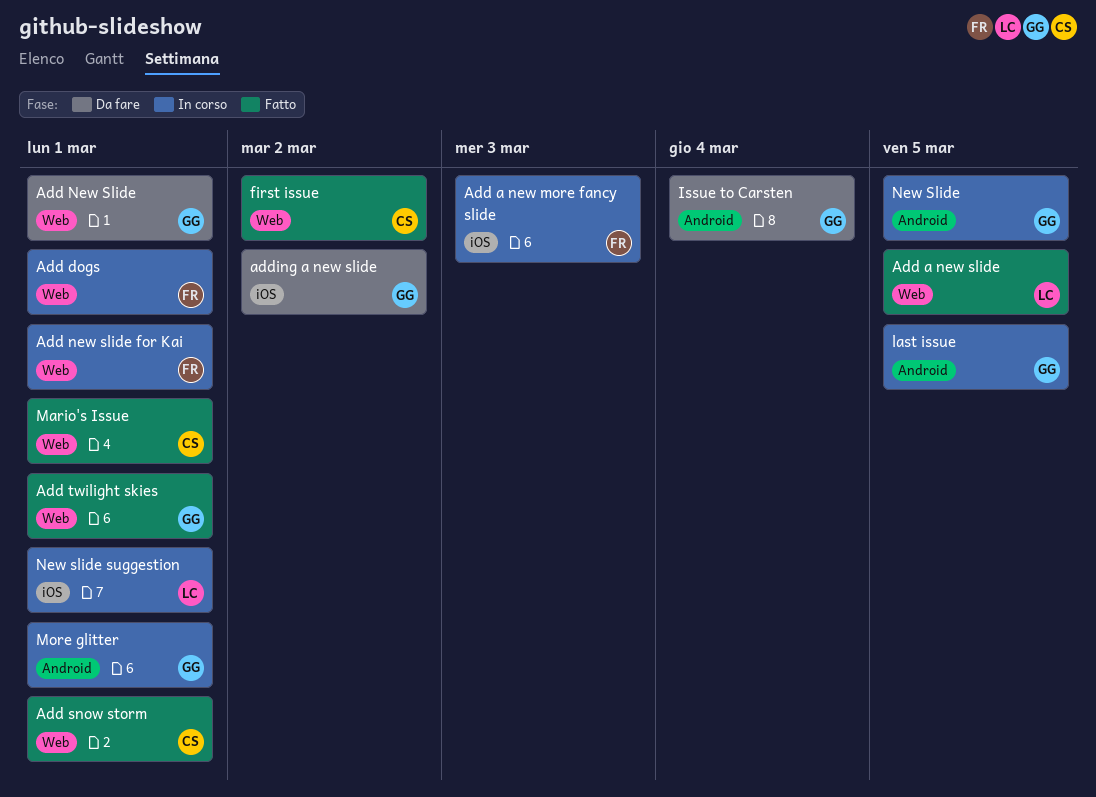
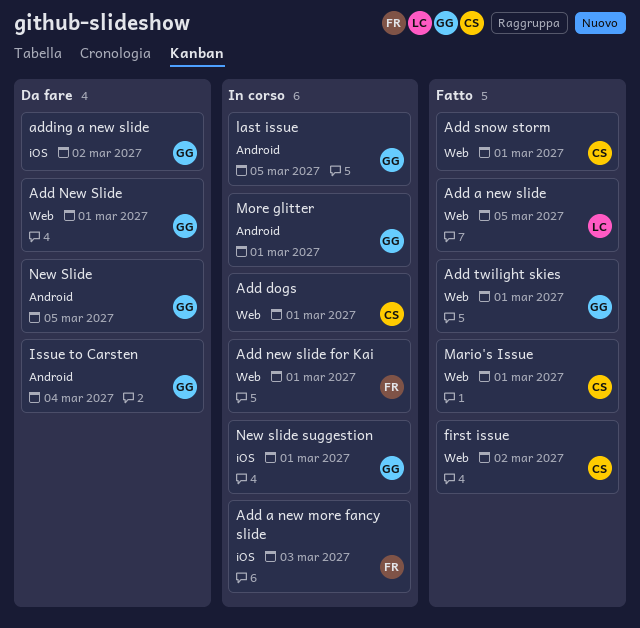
Add dogs, owner: FR -> CS
New Slide, status: In corso -> Da fare
New slide suggestion, owner: LC -> GG

